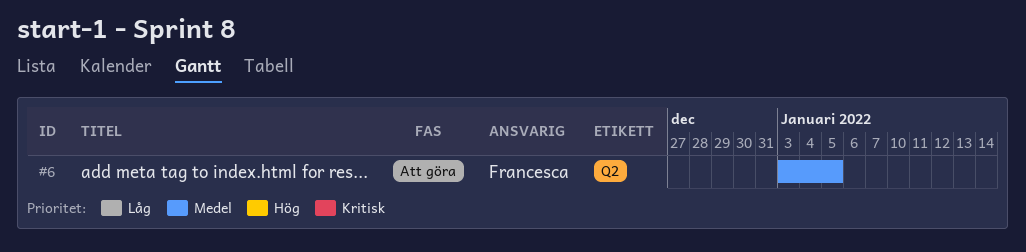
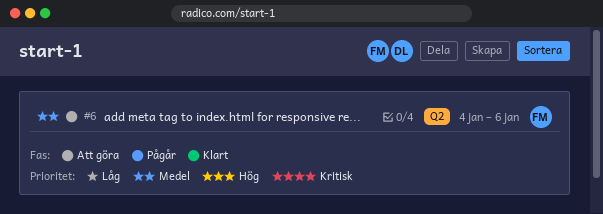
#6, start: Jan 3 -> Jan 4
#6, due: Jan 5 -> Jan 6

